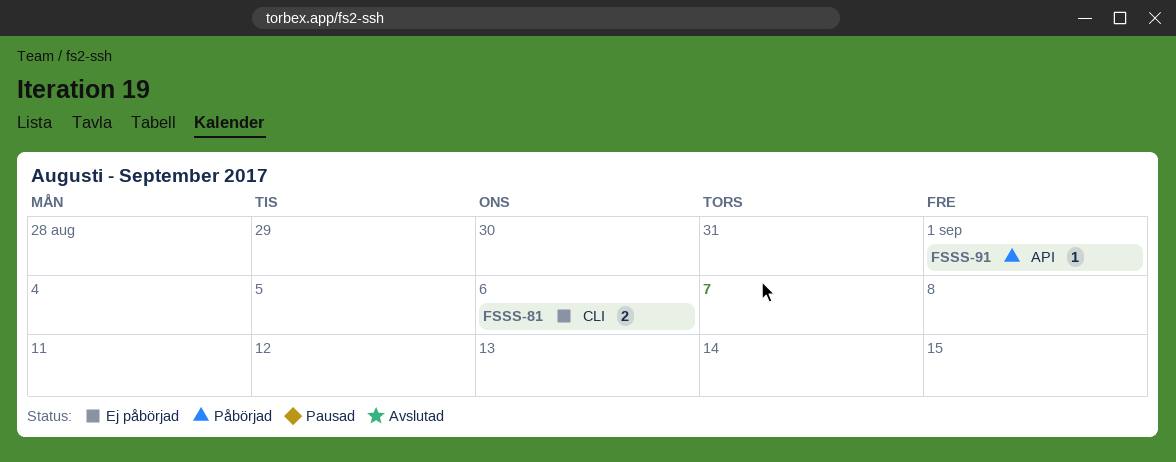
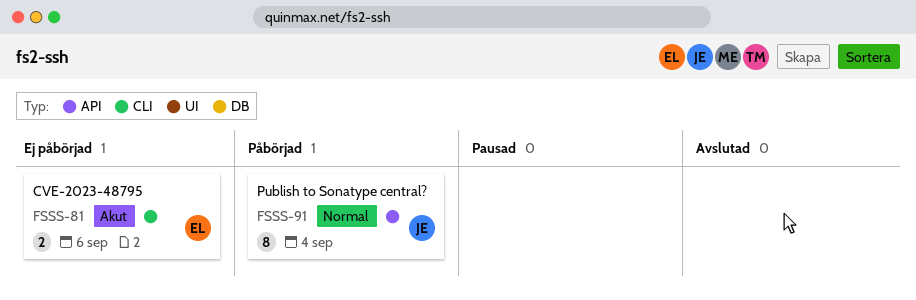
FSSS-91, estimate: 1 -> 8
FSSS-91, due: Sep 1 -> Sep 4

